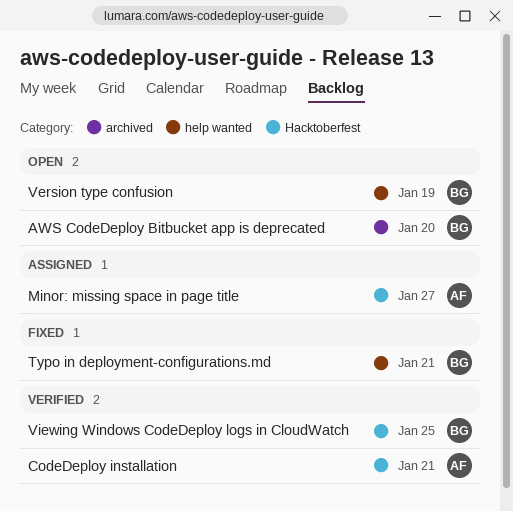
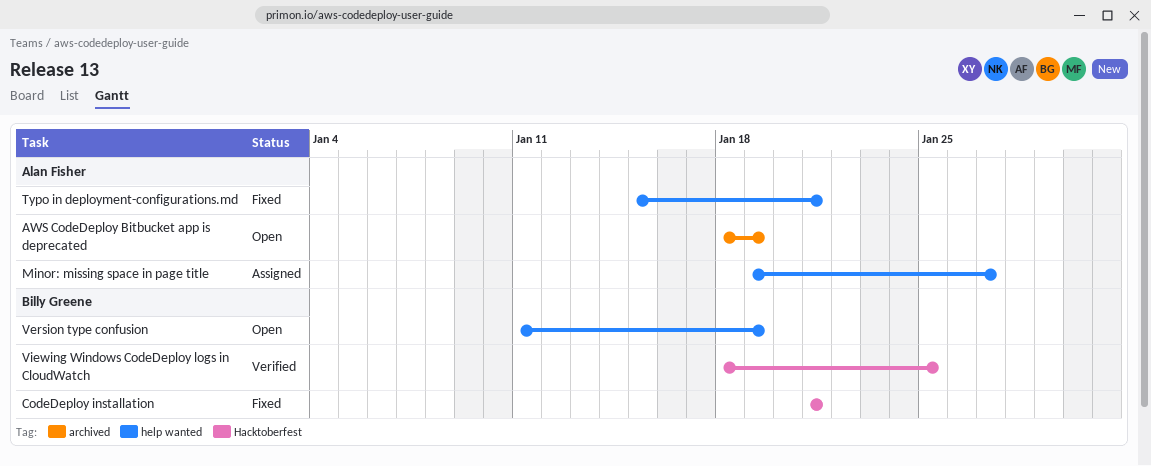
AWS CodeDeploy Bitbucket app is deprecated, owner: Billy Greene -> Alan Fisher
AWS CodeDeploy Bitbucket app is deprecated, due: Jan 20 -> Jan 19
CodeDeploy installation, status: Verified -> Fixed
CodeDeploy installation, owner: Alan Fisher -> Billy Greene
Minor: missing space in page title, label: Hacktoberfest -> help wanted
Typo in deployment-configurations.md, owner: Billy Greene -> Alan Fisher

